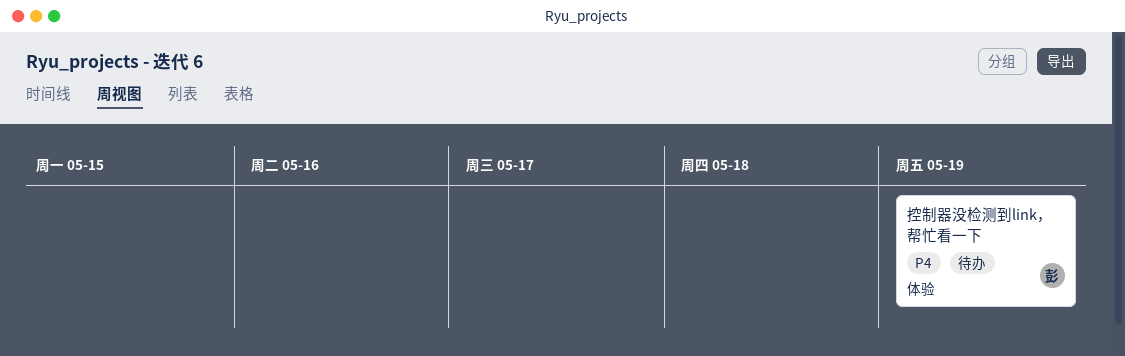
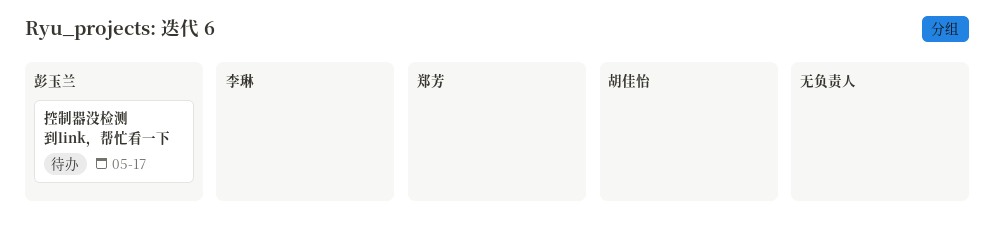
控制器没检测到link，帮忙看一下, due: May 19 -> May 17

